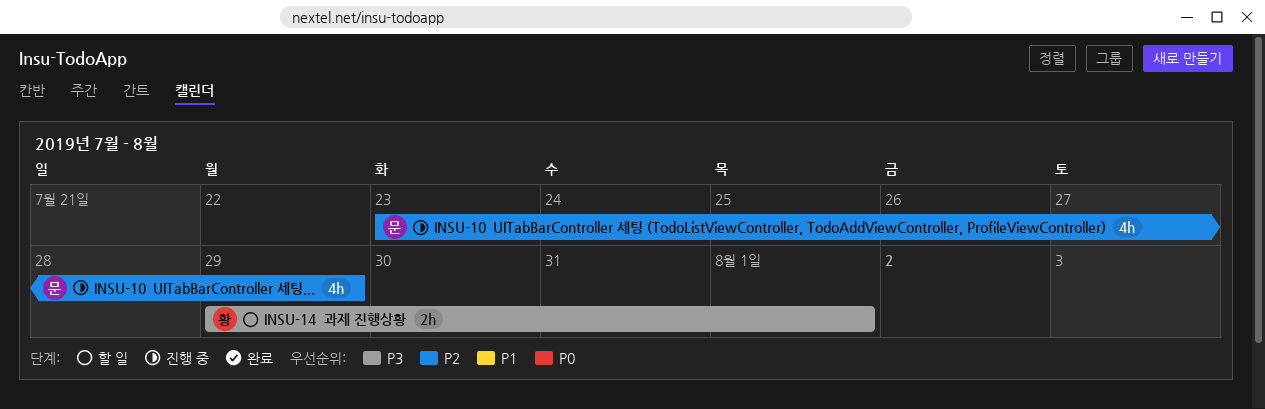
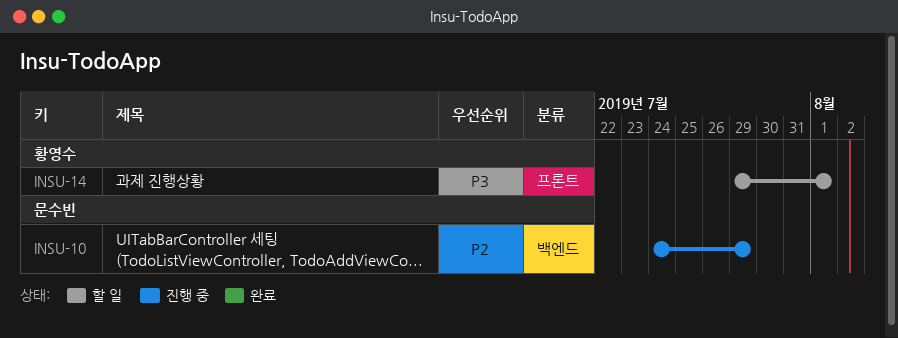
INSU-10, start: Jul 23 -> Jul 24

